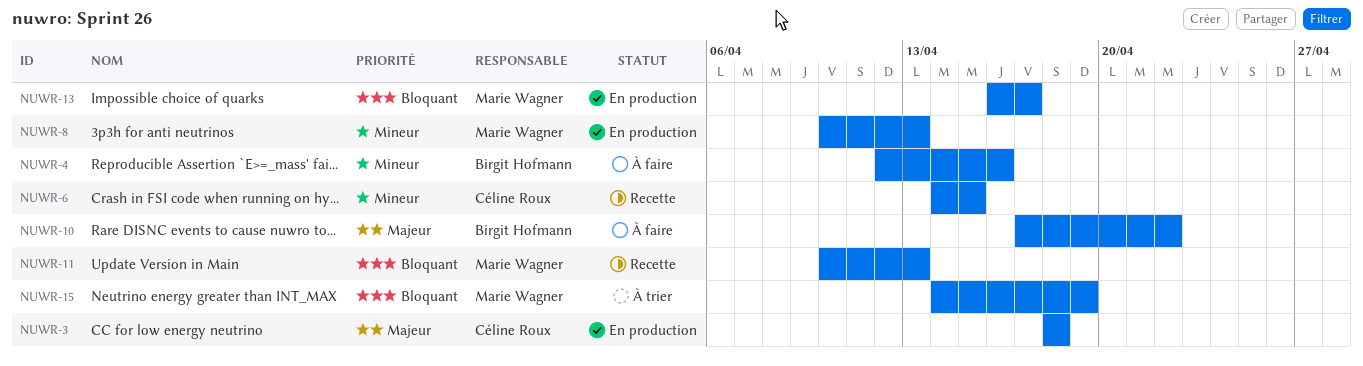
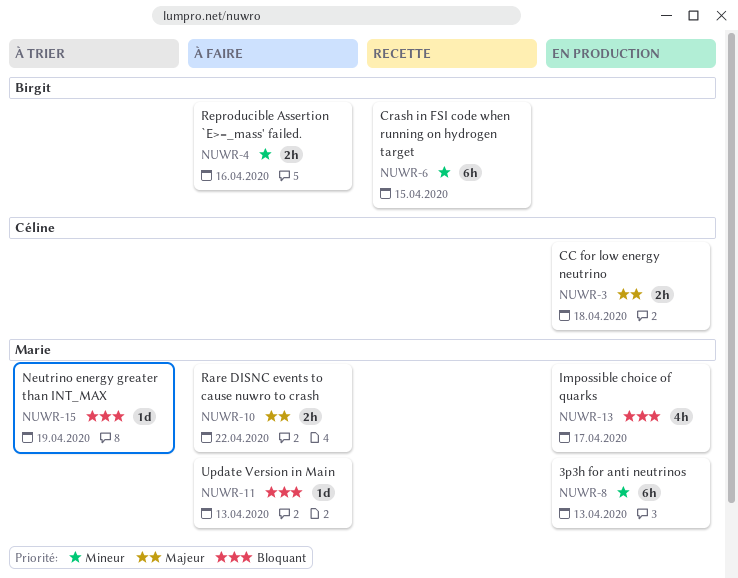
NUWR-6, owner: Céline Roux -> Birgit Hofmann
NUWR-10, owner: Birgit Hofmann -> Marie Wagner
NUWR-11, status: Recette -> À faire

